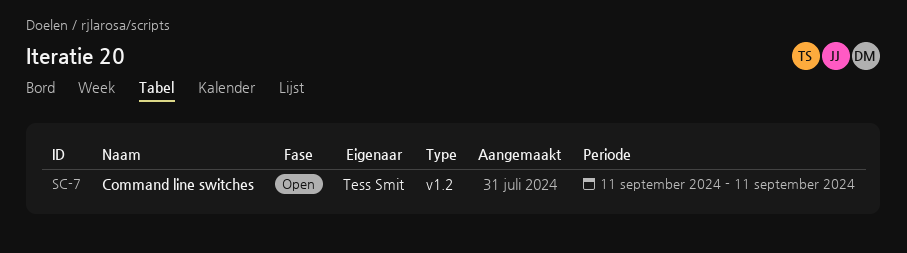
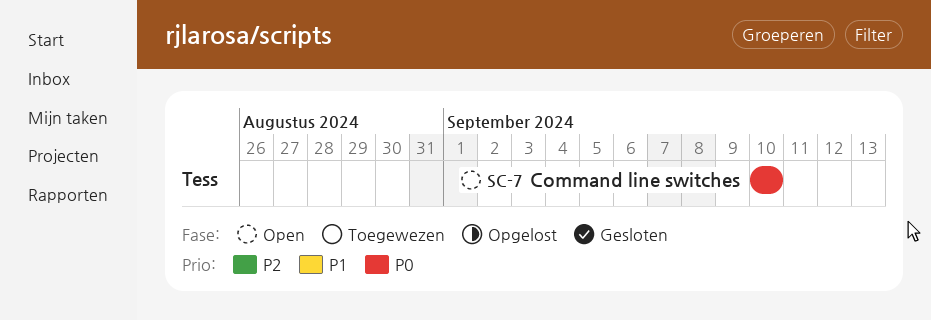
SC-7, start: Sep 11 -> Sep 10
SC-7, due: Sep 11 -> Sep 10

